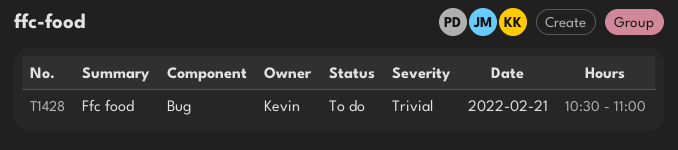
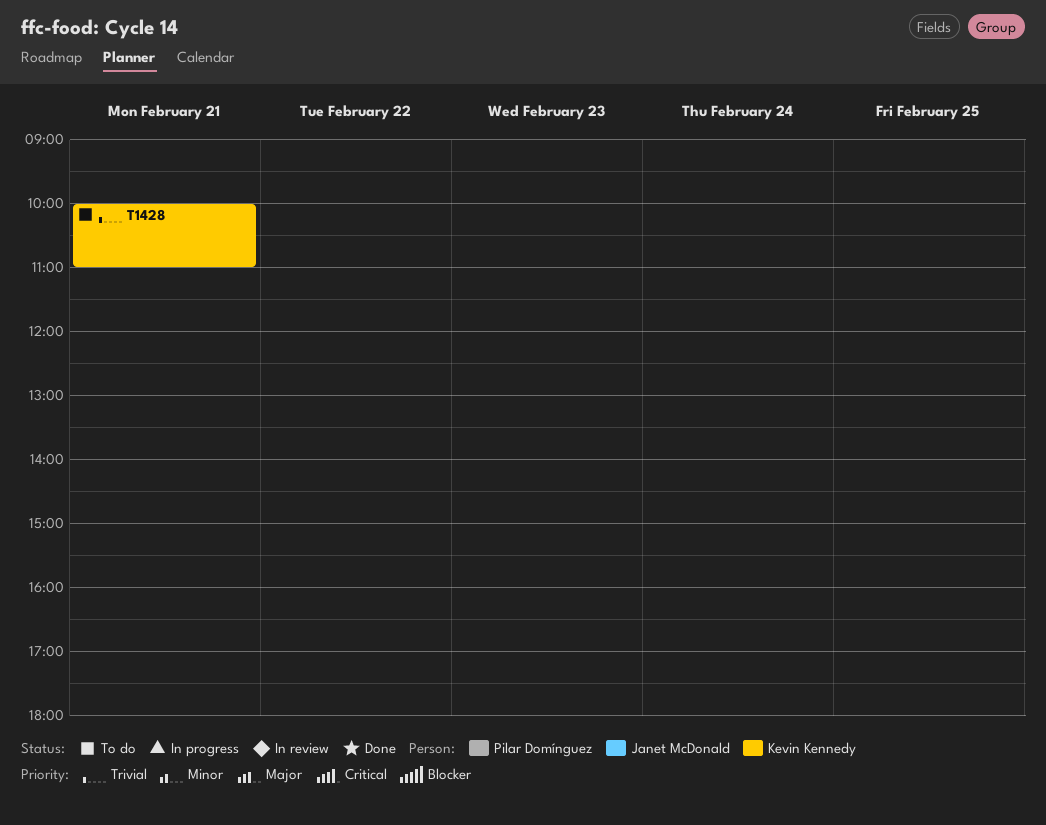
T1428, begins: 10:30 -> 10:00

